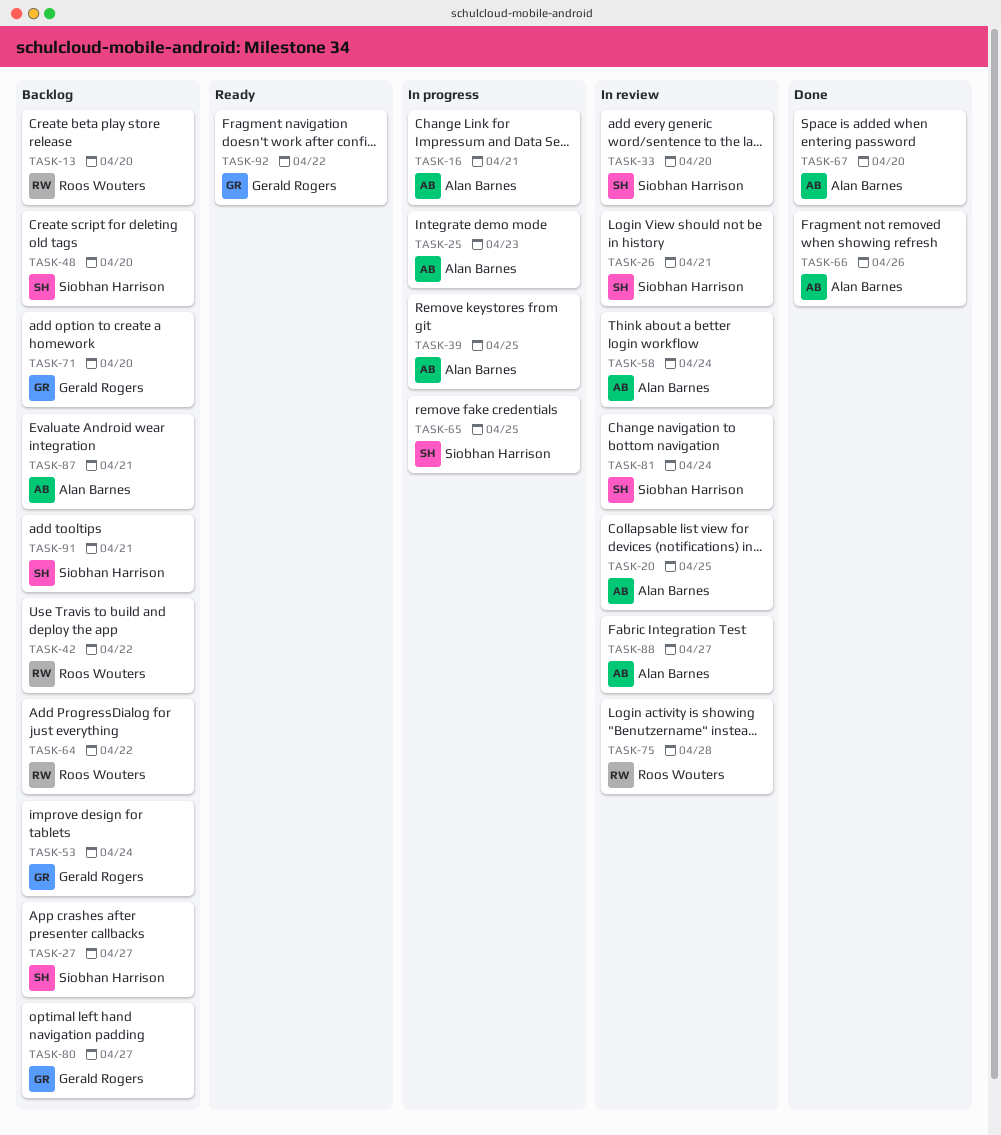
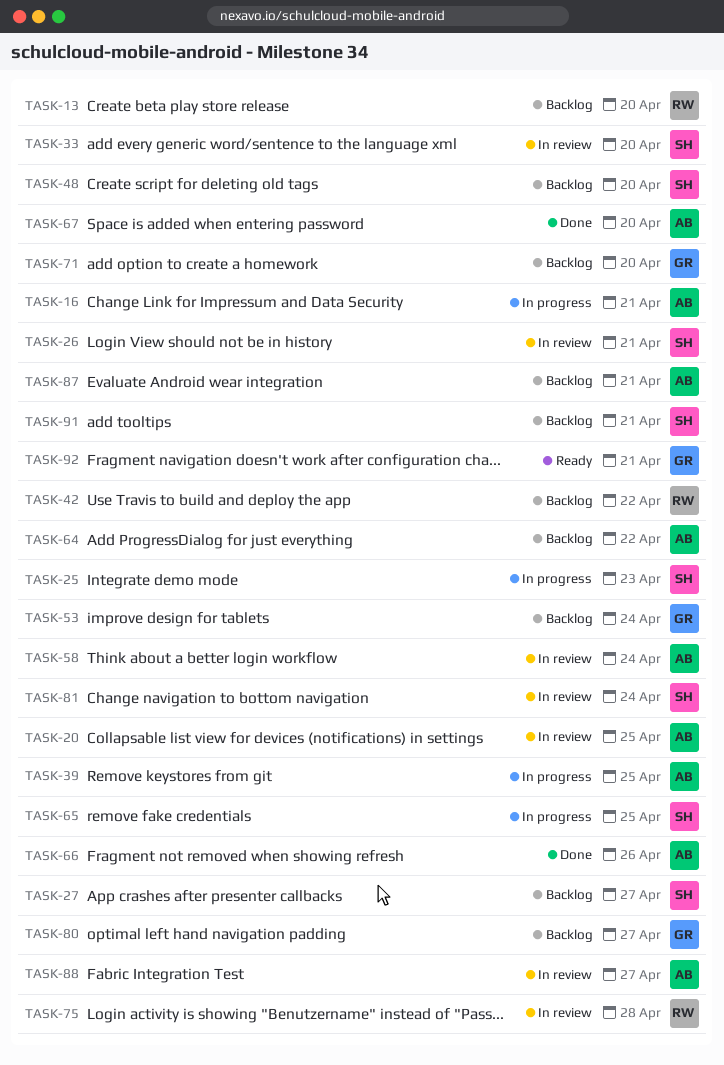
TASK-25, owner: Alan Barnes -> Siobhan Harrison
TASK-64, owner: Roos Wouters -> Alan Barnes
TASK-92, due: Apr 22 -> Apr 21

